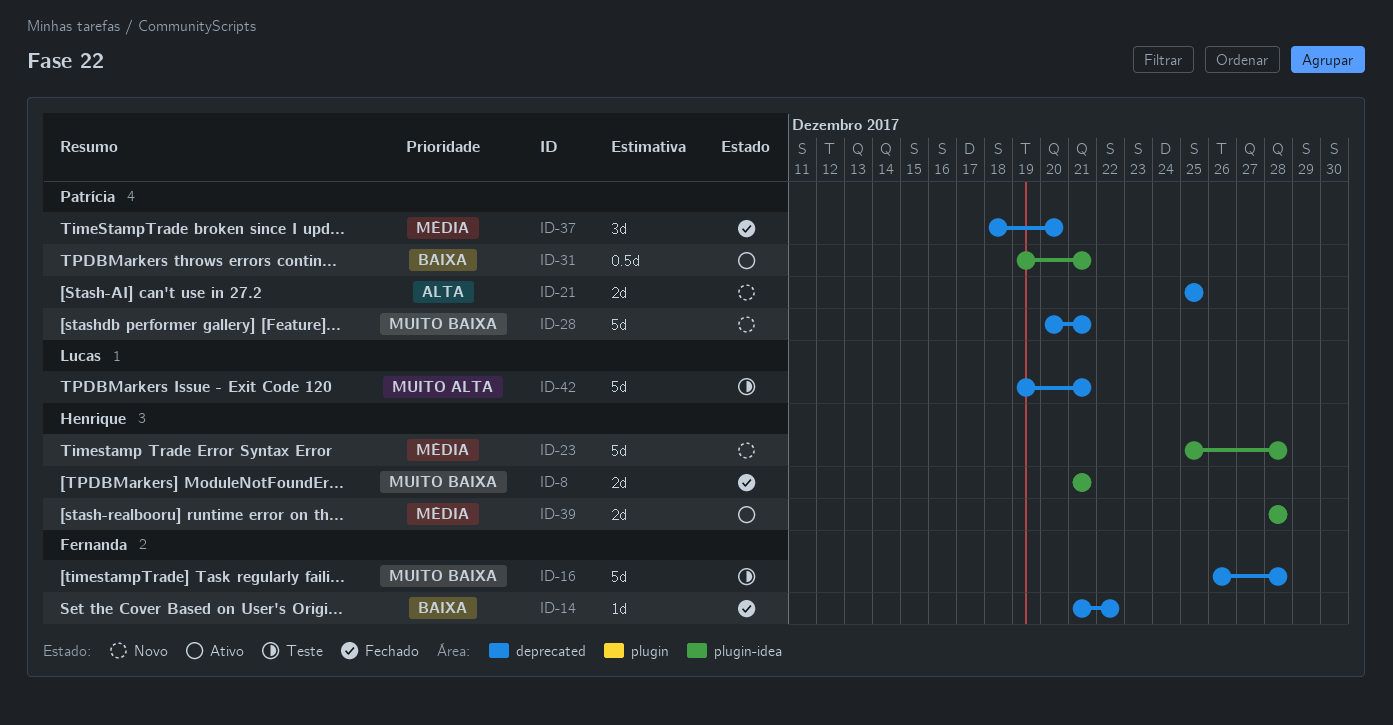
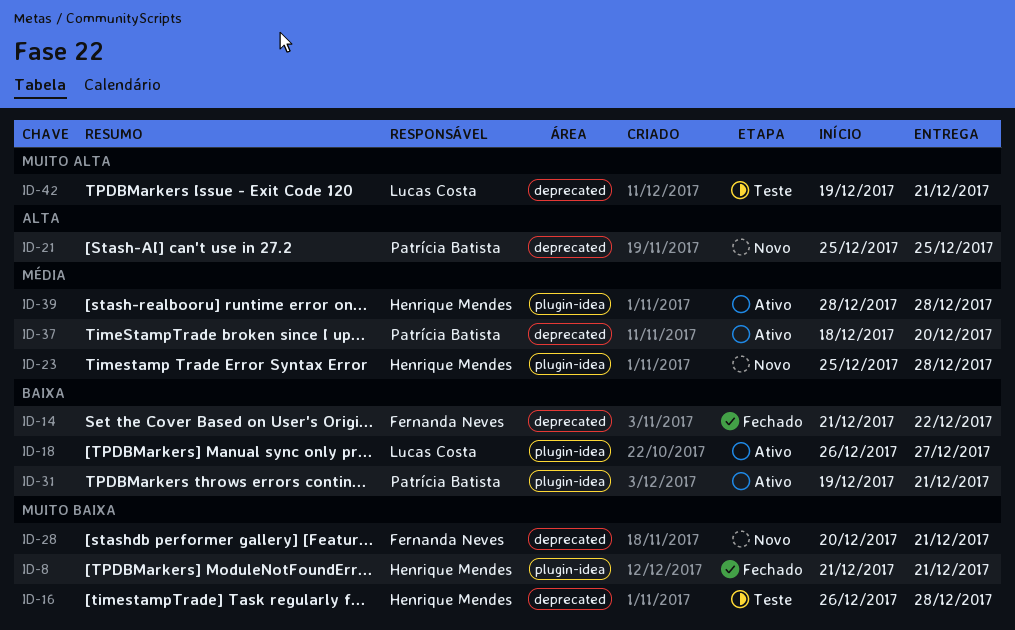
ID-16, owner: Fernanda Neves -> Henrique Mendes
ID-18: none -> present
ID-28, owner: Patrícia Batista -> Fernanda Neves
ID-37, status: Fechado -> Ativo

